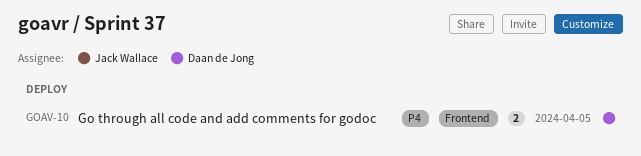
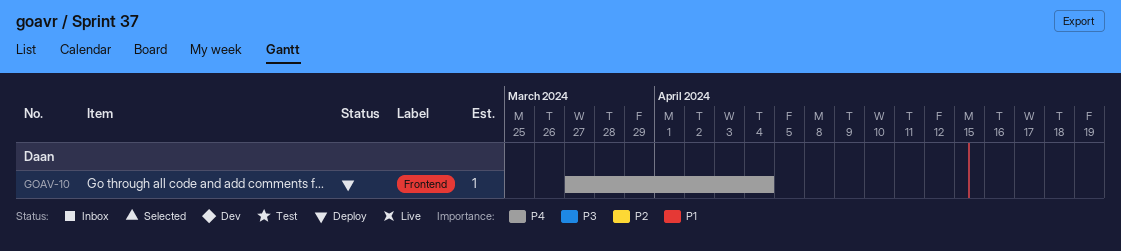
GOAV-10, estimate: 2 -> 1
GOAV-10, due: Apr 5 -> Apr 4

